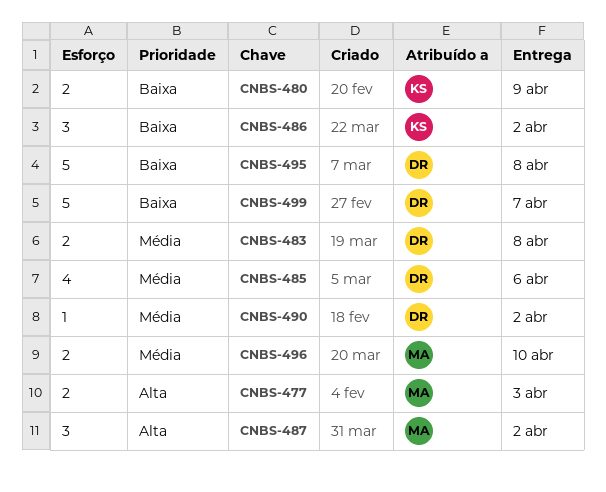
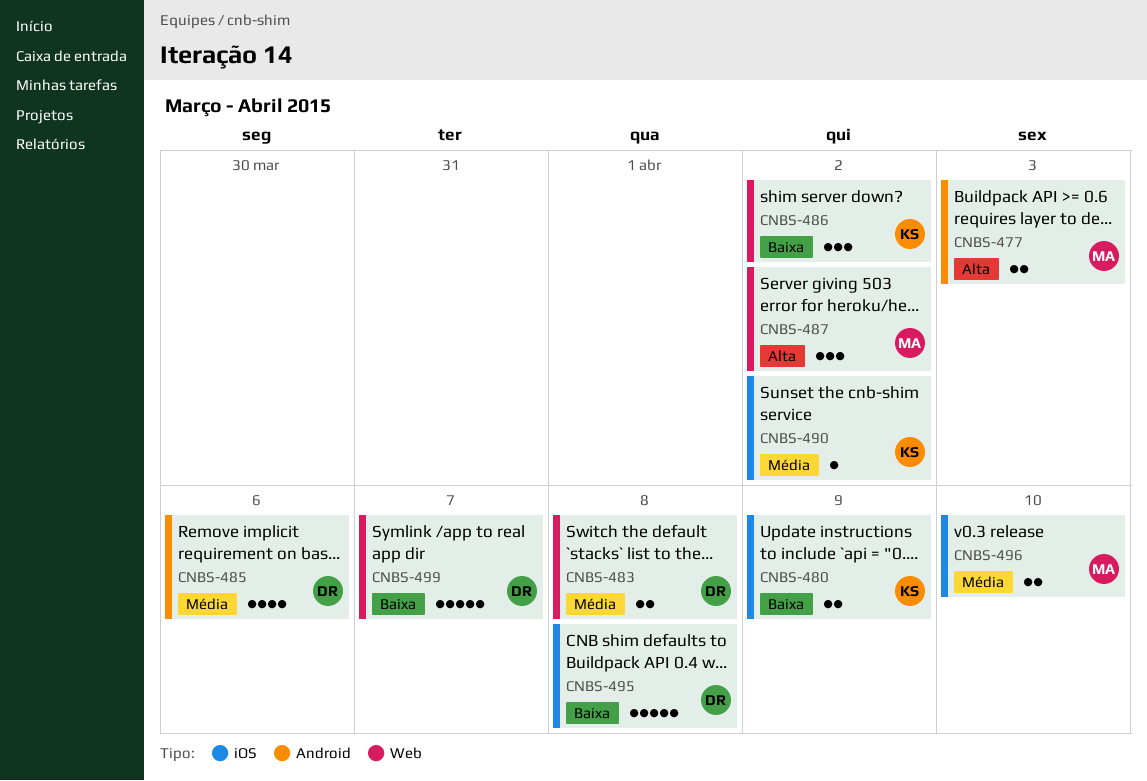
CNBS-490, owner: DR -> KS

